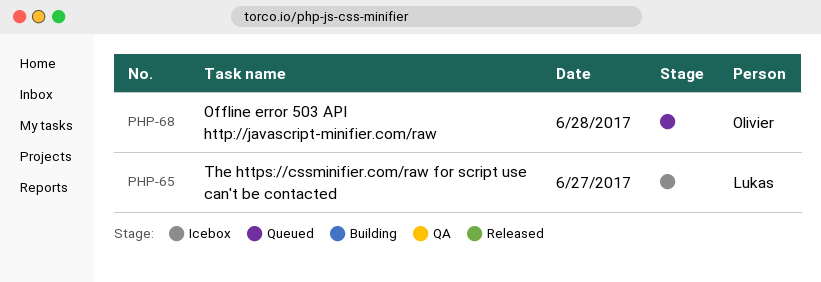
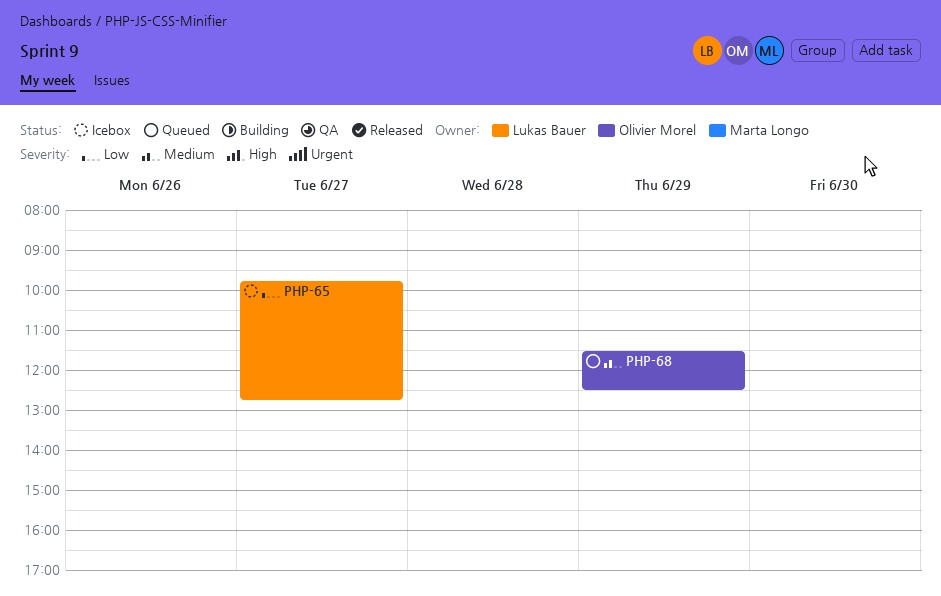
PHP-68, day: Jun 28 -> Jun 29

